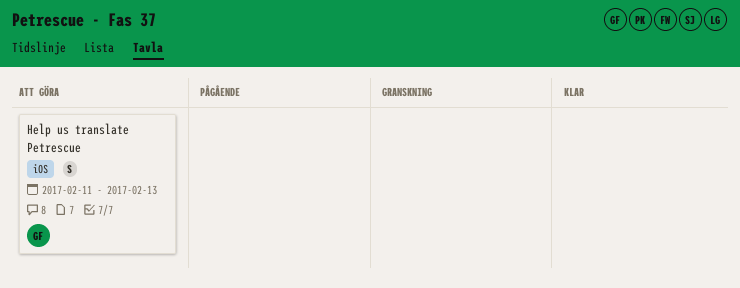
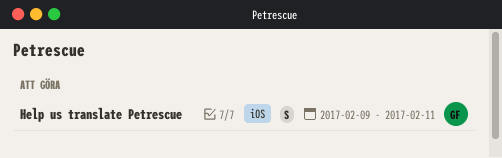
Help us translate Petrescue, start: Feb 11 -> Feb 9
Help us translate Petrescue, due: Feb 13 -> Feb 11

